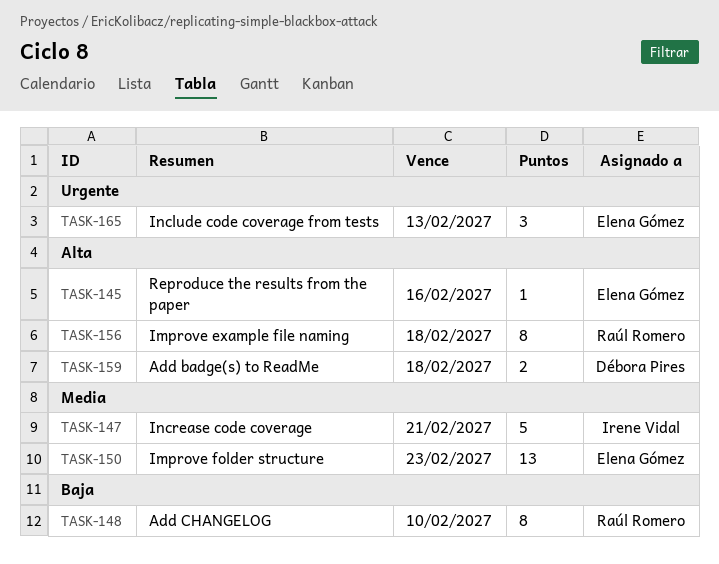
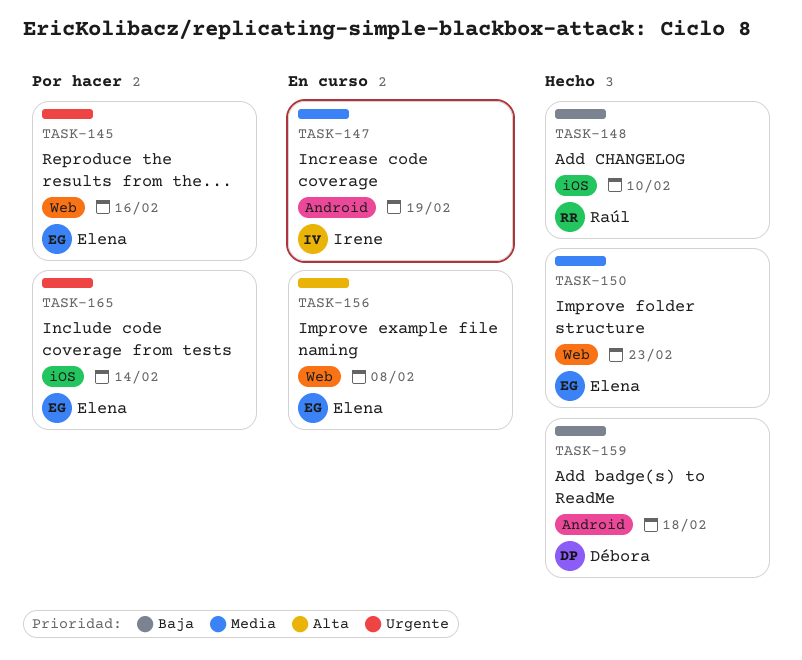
TASK-145, priority: Alta -> Urgente
TASK-147, due: Feb 21 -> Feb 19
TASK-156, owner: Raúl Romero -> Elena Gómez
TASK-156, due: Feb 18 -> Feb 8
TASK-159, priority: Alta -> Baja
TASK-165, due: Feb 13 -> Feb 14

